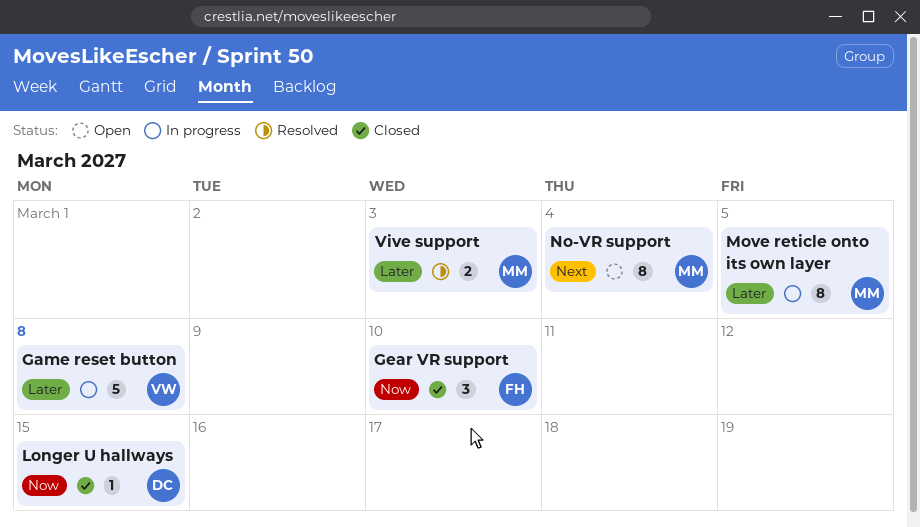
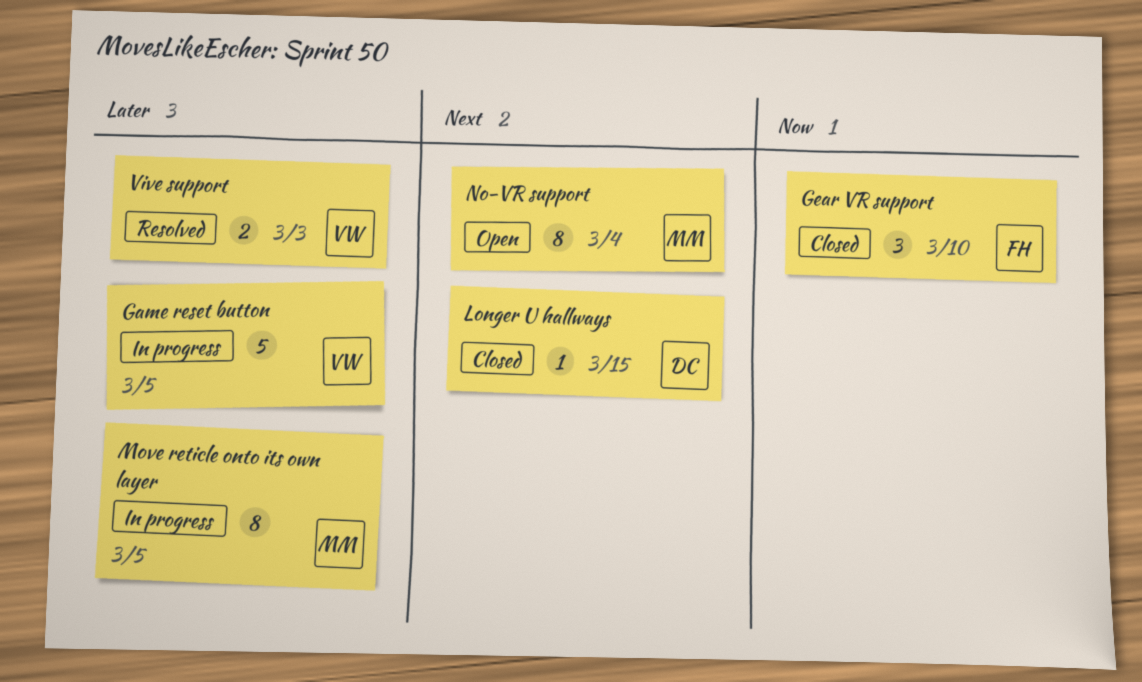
Game reset button, due: Mar 8 -> Mar 5
Longer U hallways, priority: Now -> Next
Vive support, owner: MM -> VW

